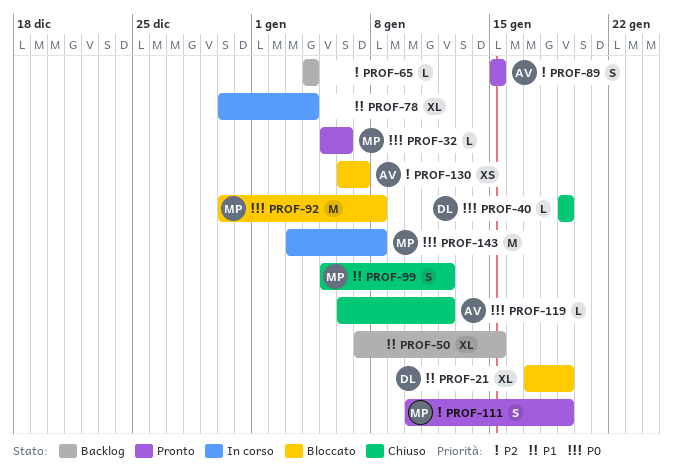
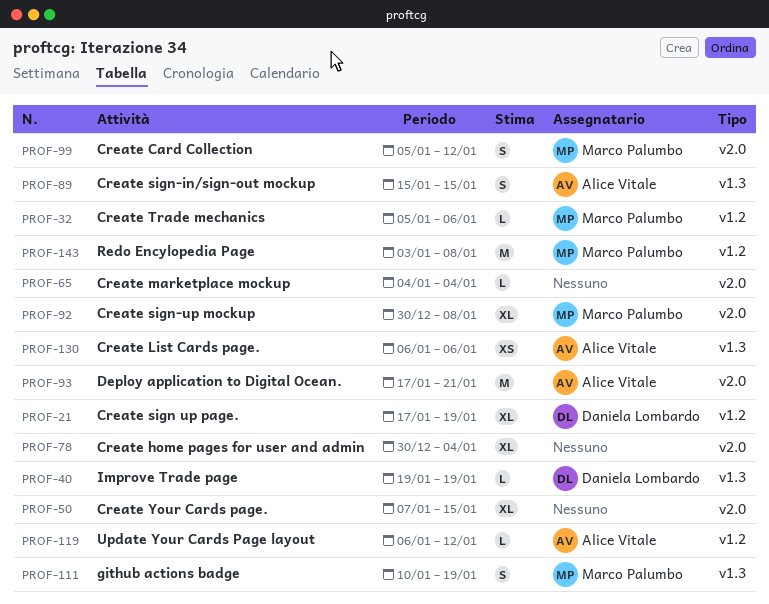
PROF-92, estimate: M -> XL
PROF-93: none -> present
PROF-130, due: Jan 7 -> Jan 6

